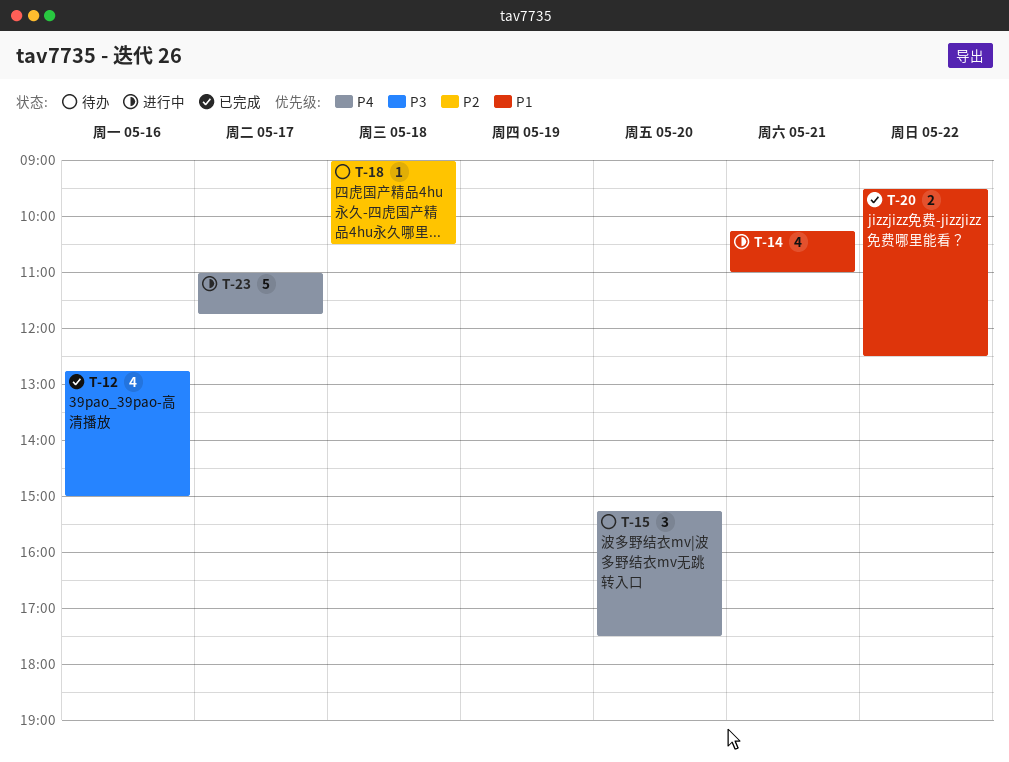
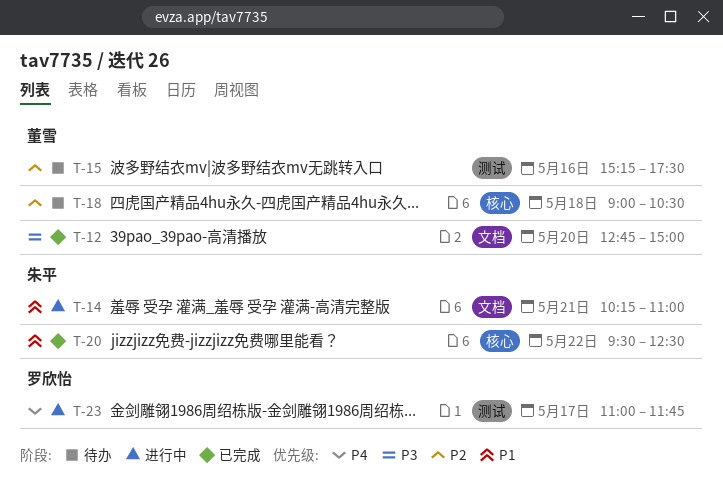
T-12, day: May 16 -> May 20
T-15, priority: P4 -> P2
T-15, day: May 20 -> May 16

